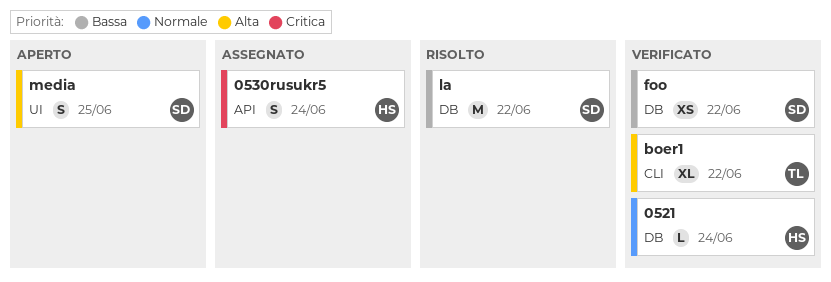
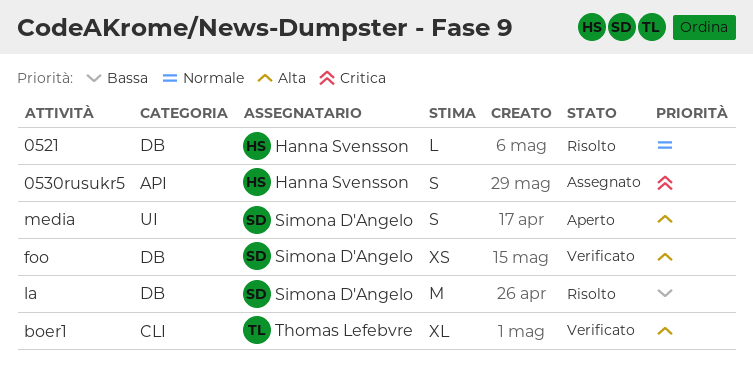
0521, status: Verificato -> Risolto
foo, priority: Bassa -> Alta

